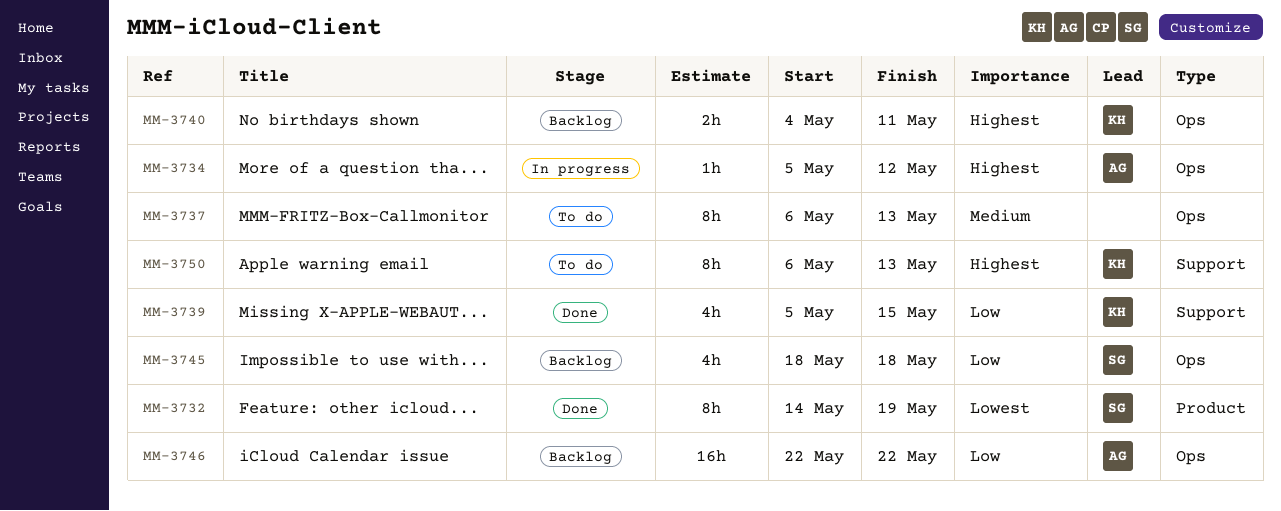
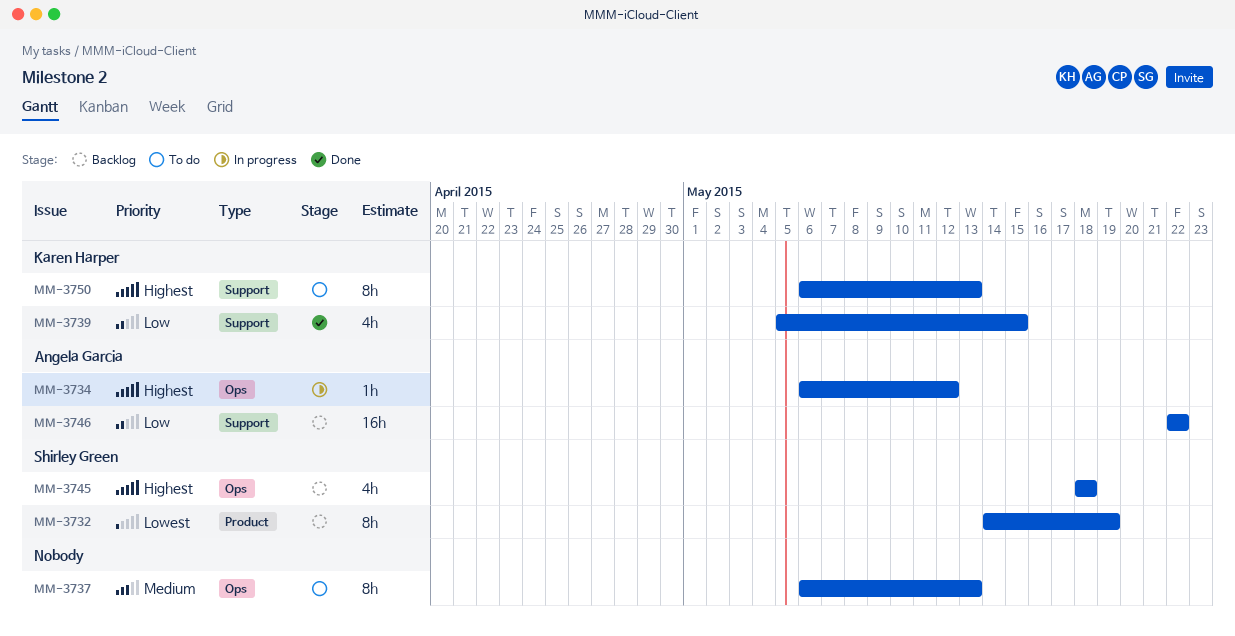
MM-3732, status: Done -> Backlog
MM-3734, start: May 5 -> May 6
MM-3740: present -> none
MM-3745, priority: Low -> Highest
MM-3746, label: Ops -> Support

